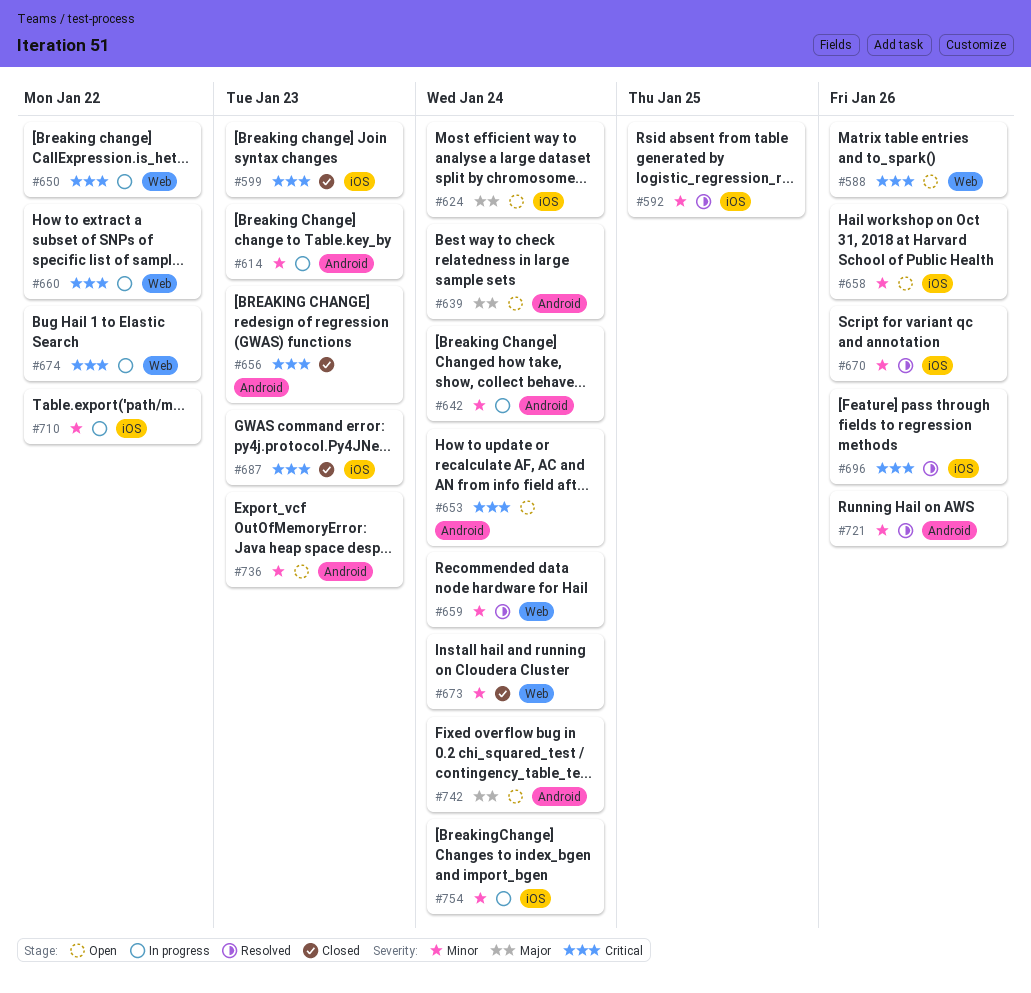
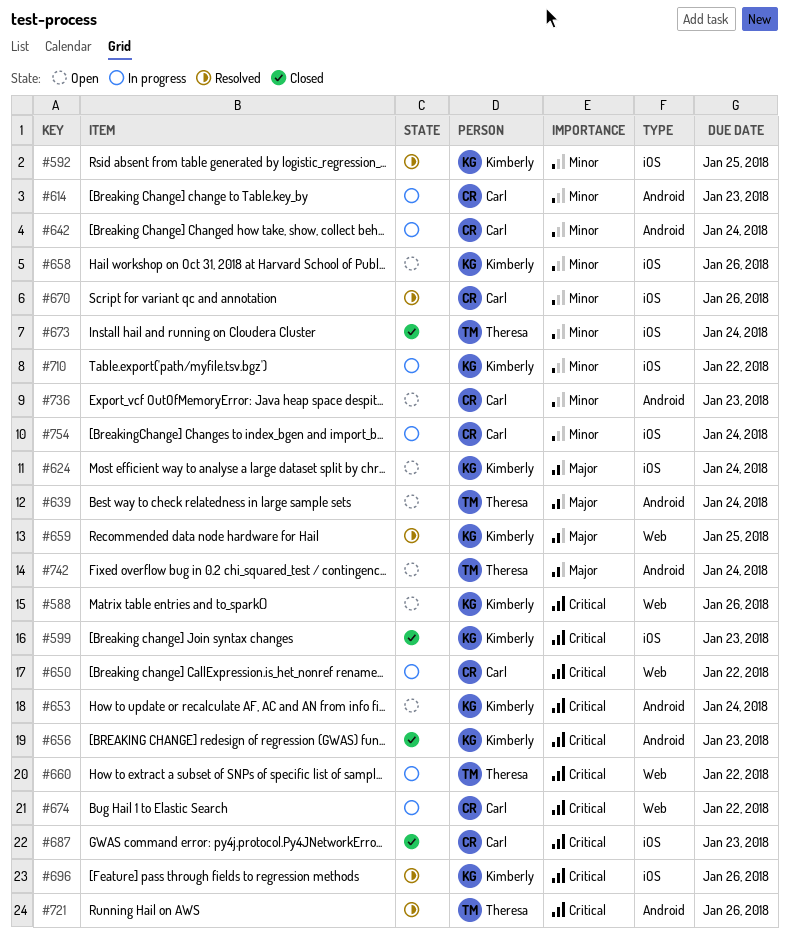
#659, priority: Minor -> Major
#659, due: Jan 24 -> Jan 25
#673, label: Web -> iOS
#721, priority: Minor -> Critical

